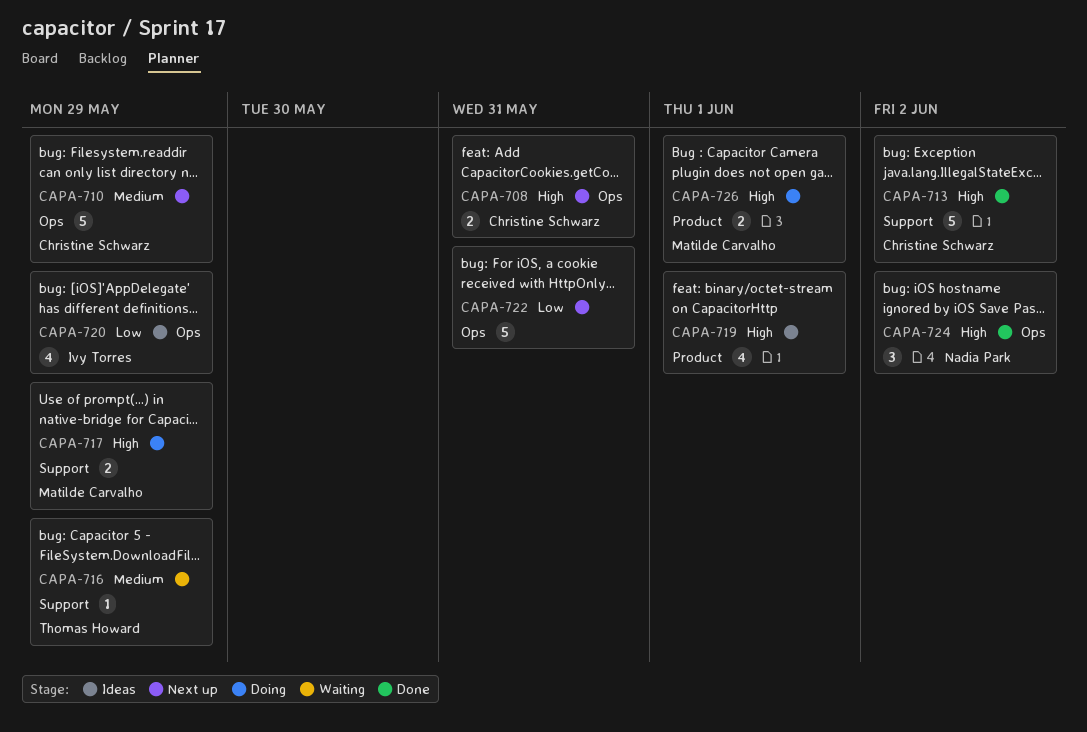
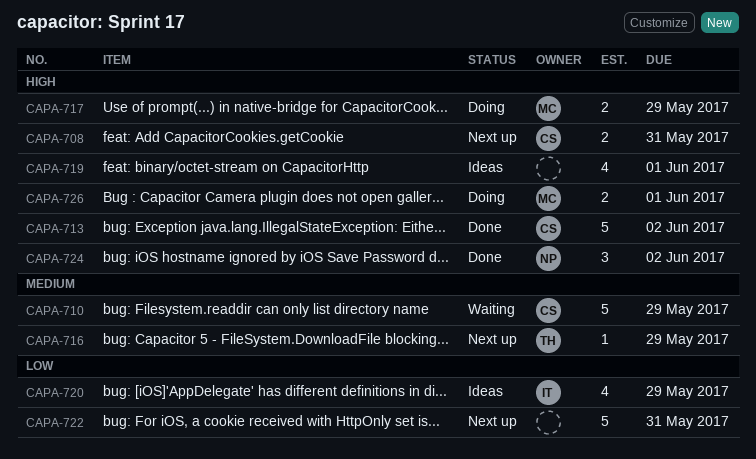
CAPA-710, status: Next up -> Waiting
CAPA-716, status: Waiting -> Next up

